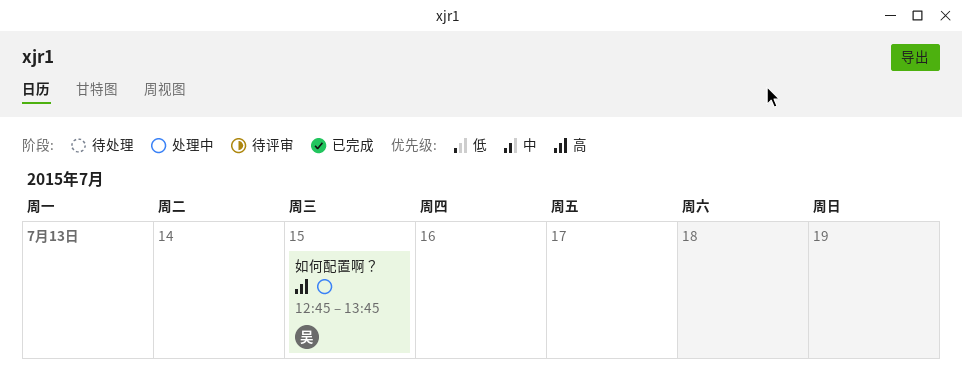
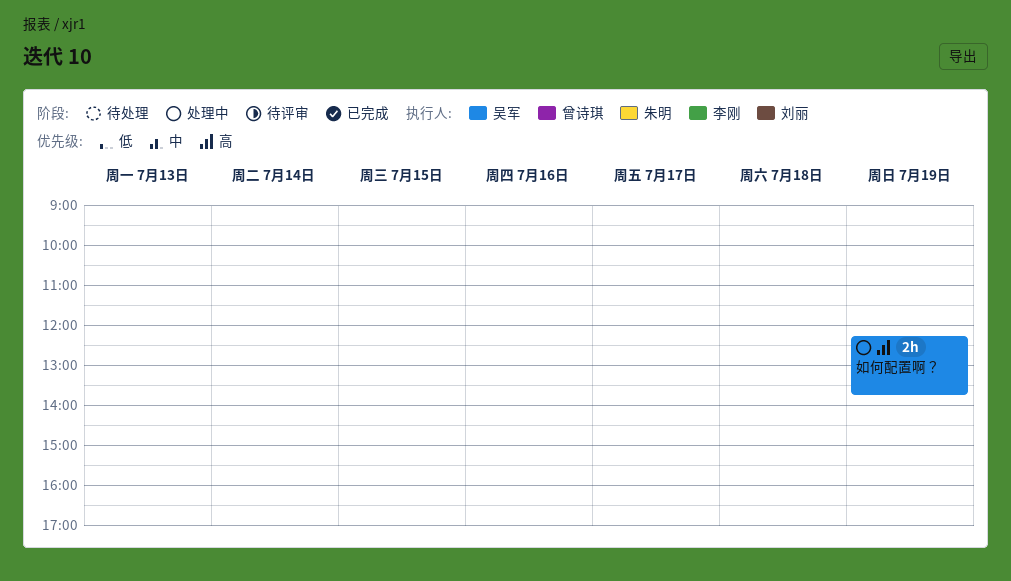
如何配置啊？, day: Jul 15 -> Jul 19
如何配置啊？, begins: 12:45 -> 12:15

